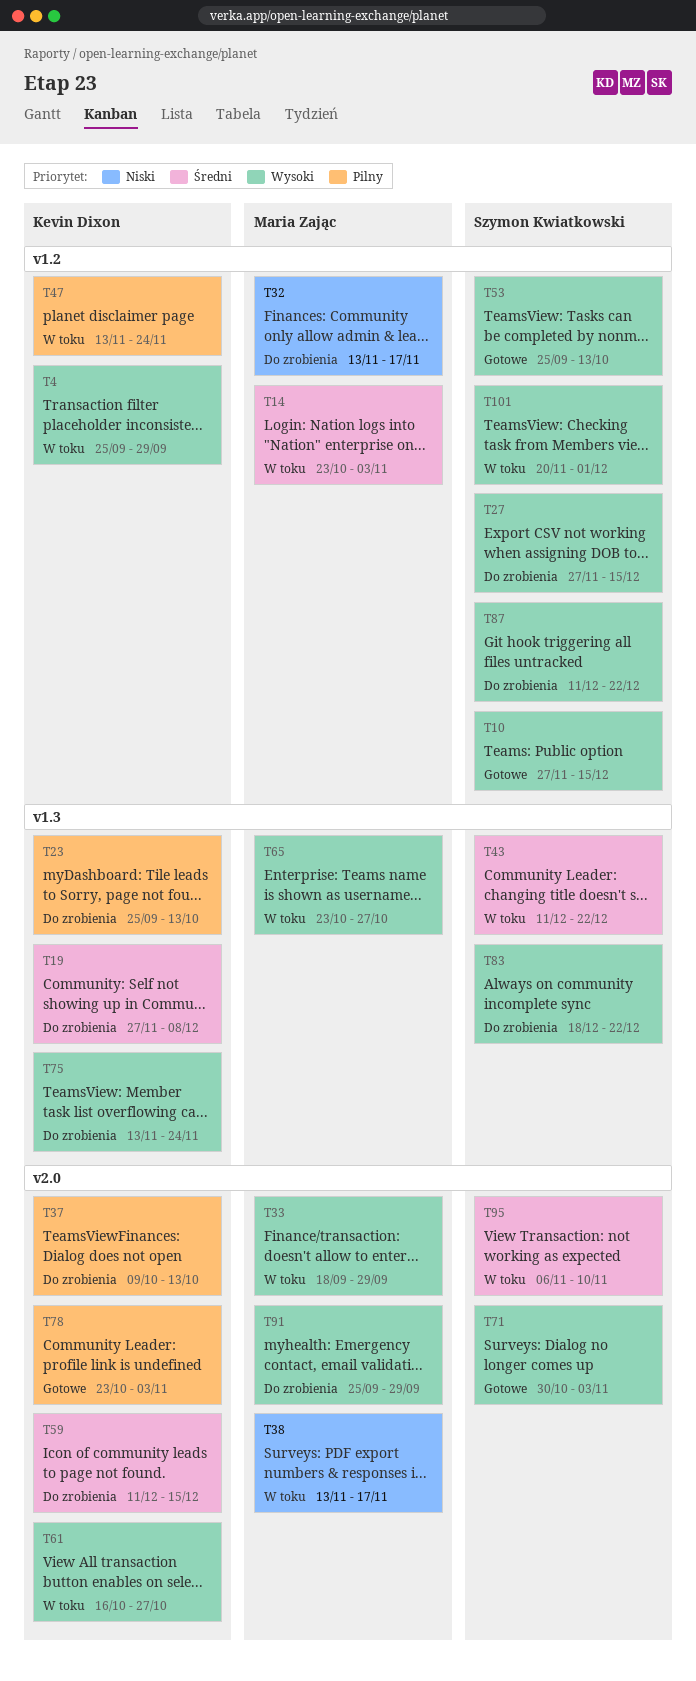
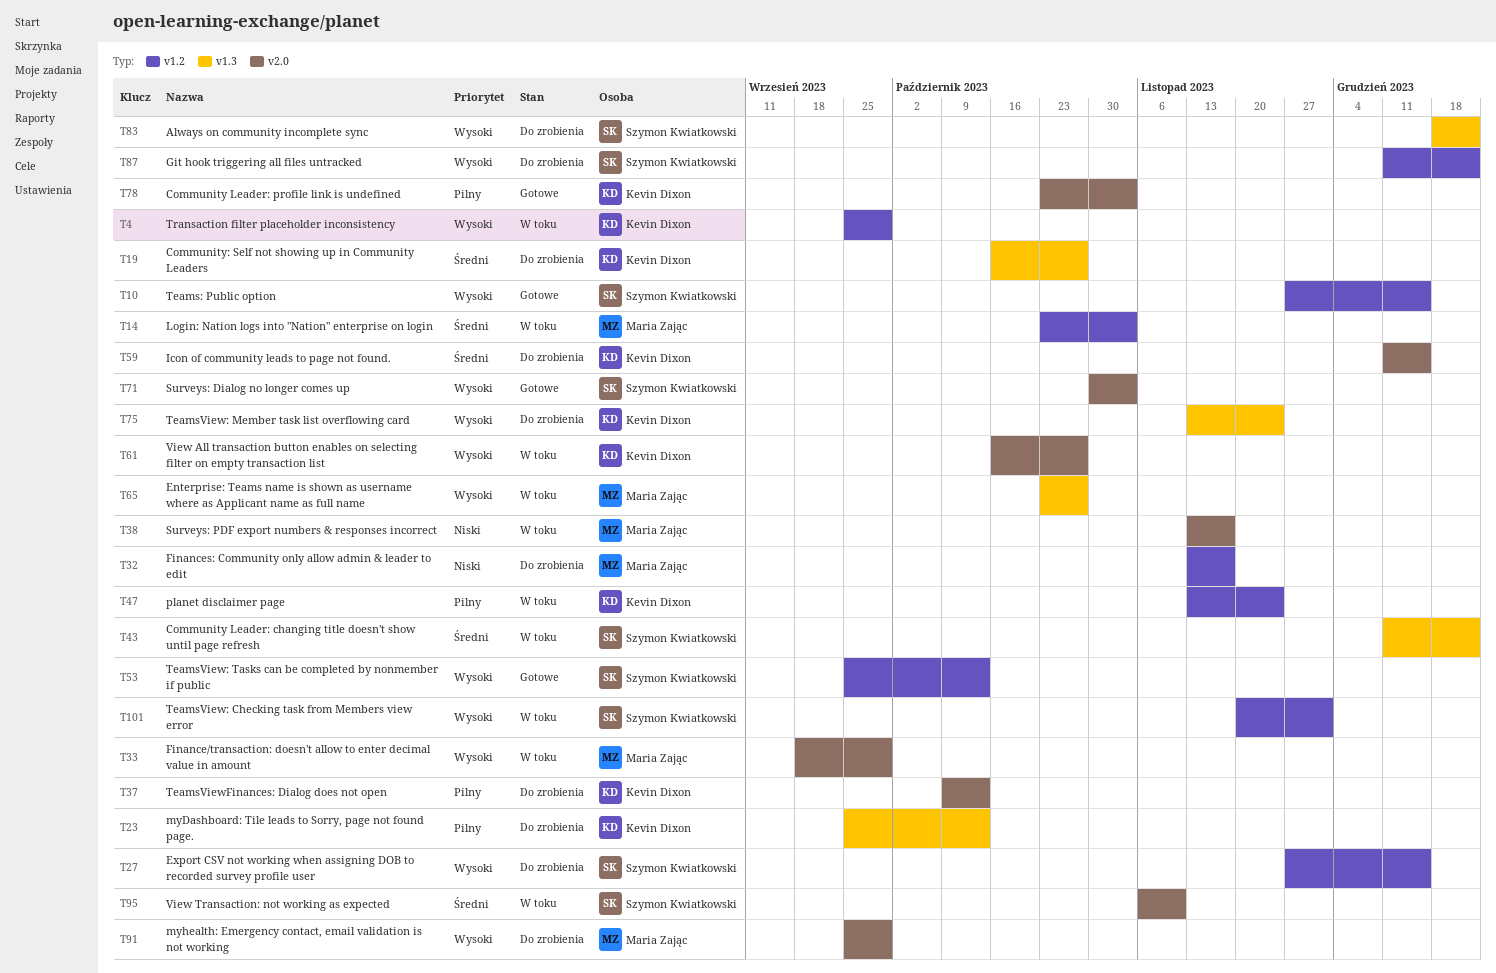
T19, start: Nov 27 -> Oct 16
T19, due: Dec 8 -> Oct 27

